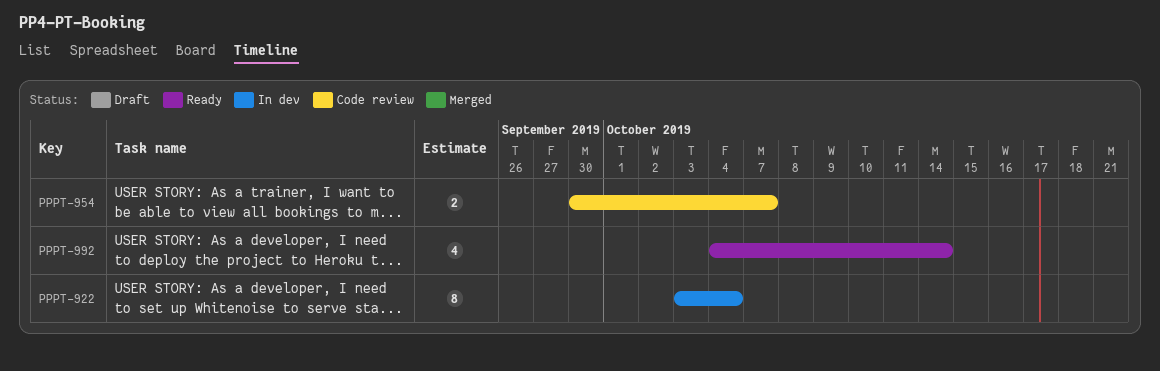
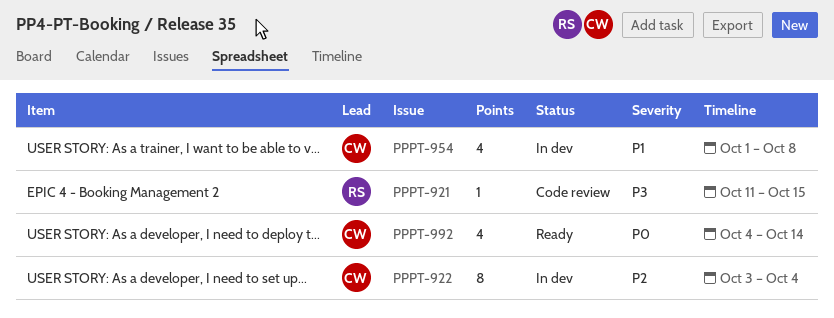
PPPT-921: none -> present
PPPT-954, status: Code review -> In dev
PPPT-954, estimate: 2 -> 4
PPPT-954, start: Sep 30 -> Oct 1
PPPT-954, due: Oct 7 -> Oct 8

